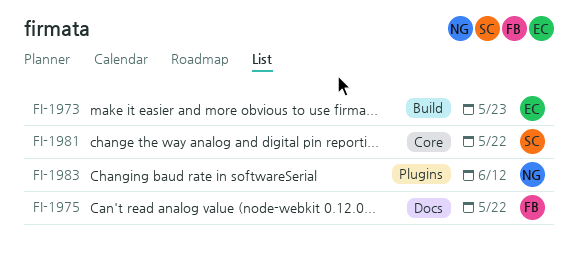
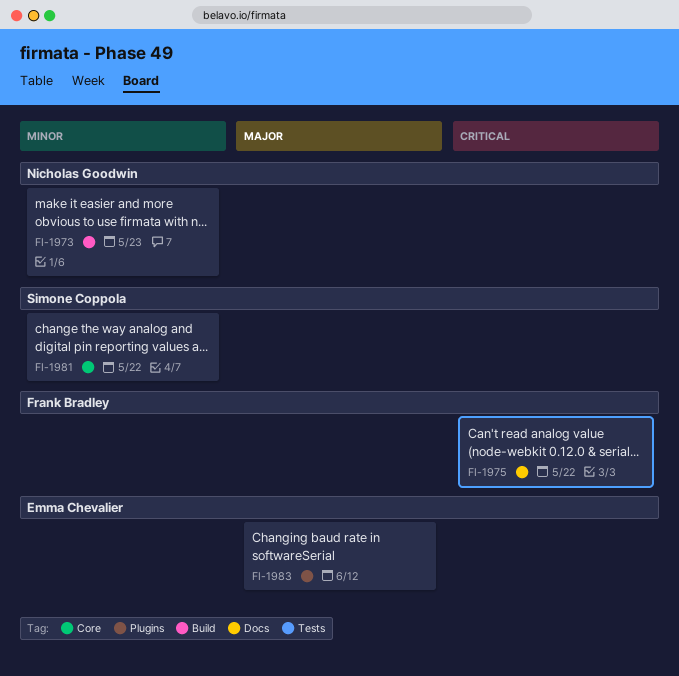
FI-1973, owner: Emma Chevalier -> Nicholas Goodwin
FI-1983, owner: Nicholas Goodwin -> Emma Chevalier

